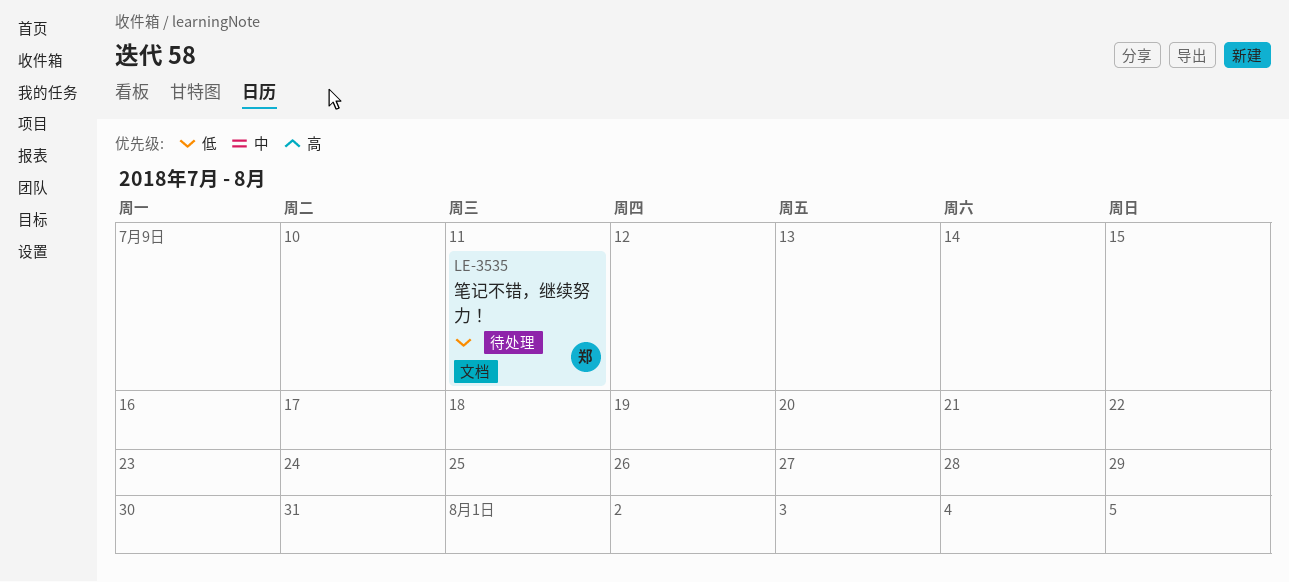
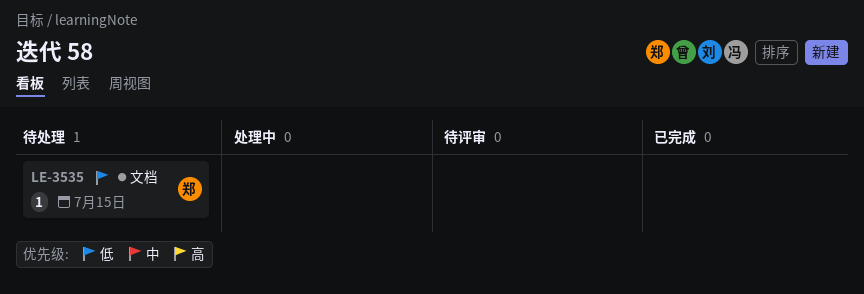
LE-3535, due: Jul 11 -> Jul 15

